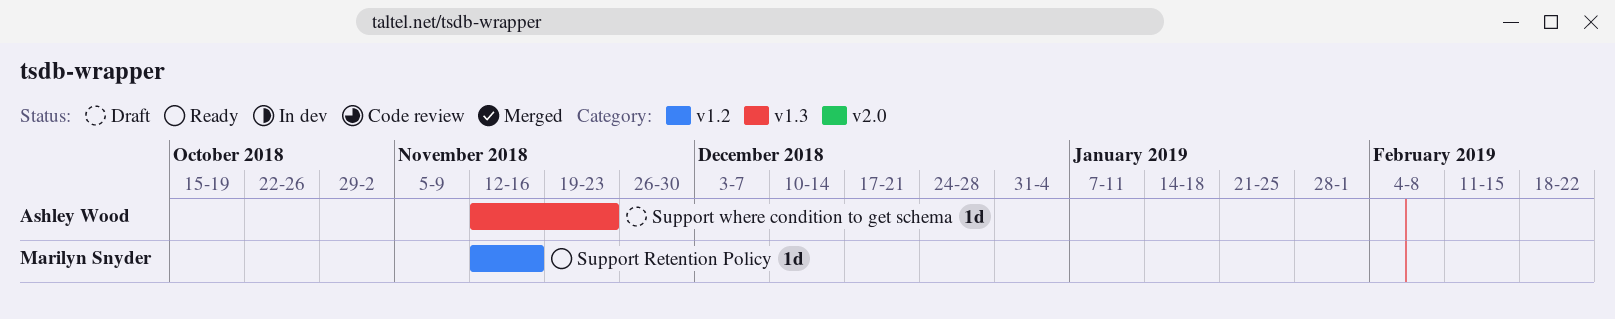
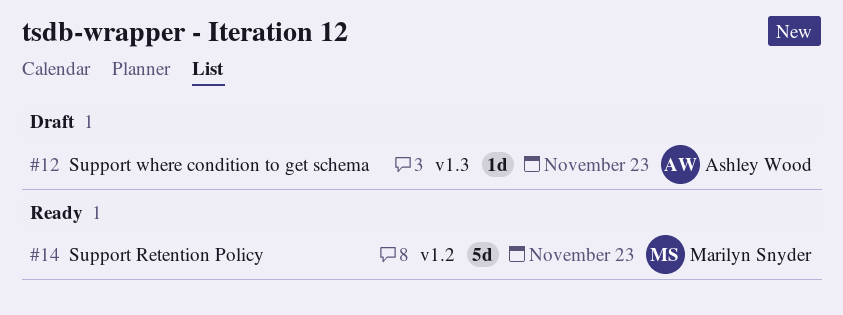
Support Retention Policy, estimate: 1d -> 5d
Support Retention Policy, due: Nov 16 -> Nov 23

